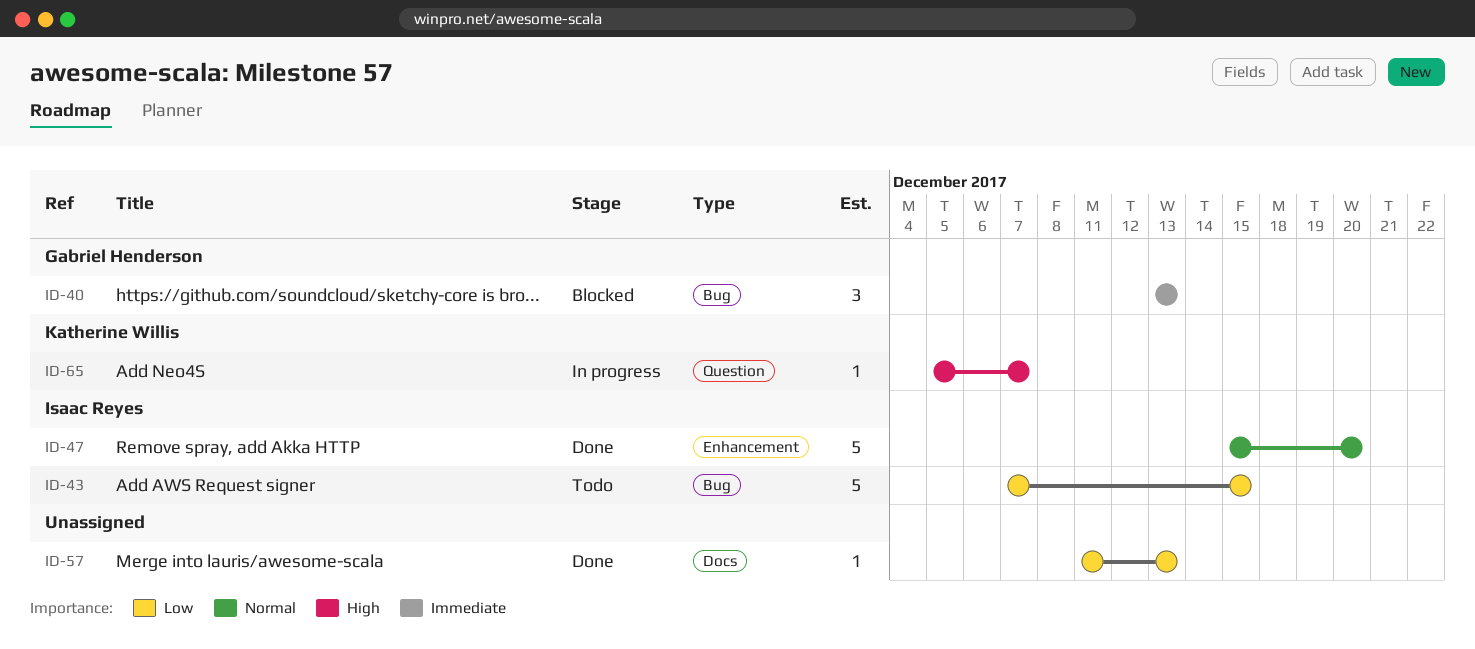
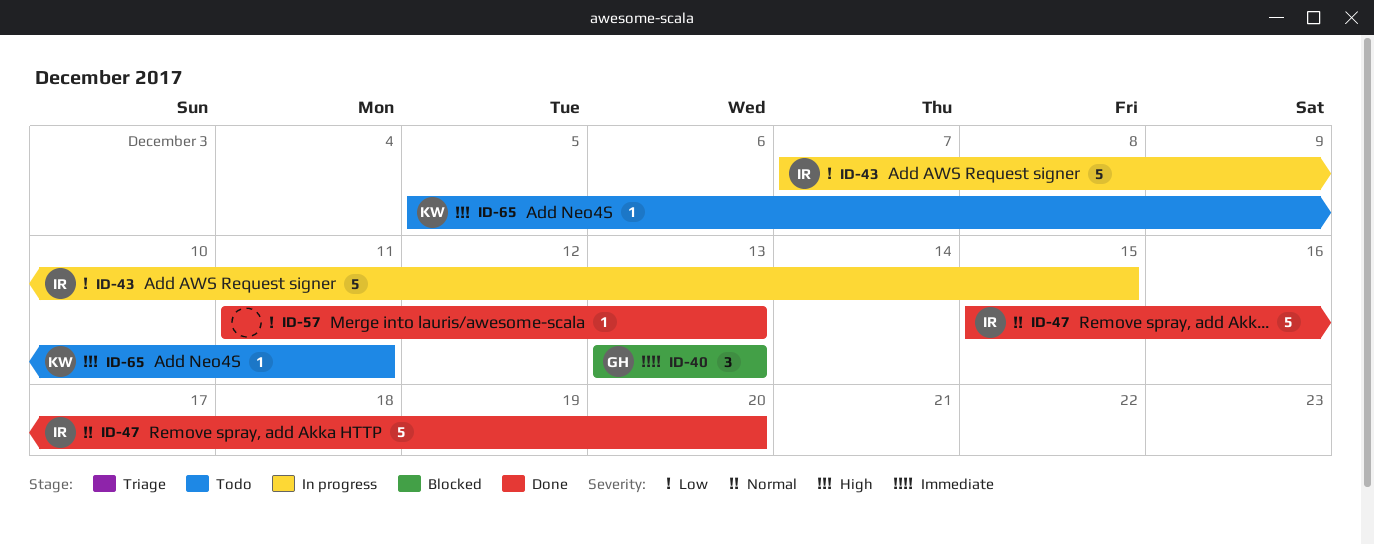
ID-43, status: Todo -> In progress
ID-65, status: In progress -> Todo
ID-65, due: Dec 7 -> Dec 11

